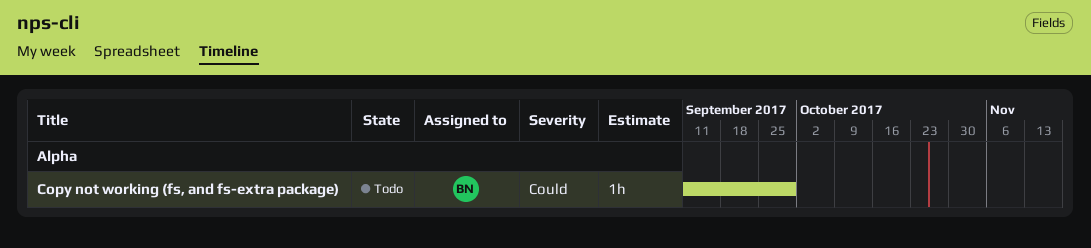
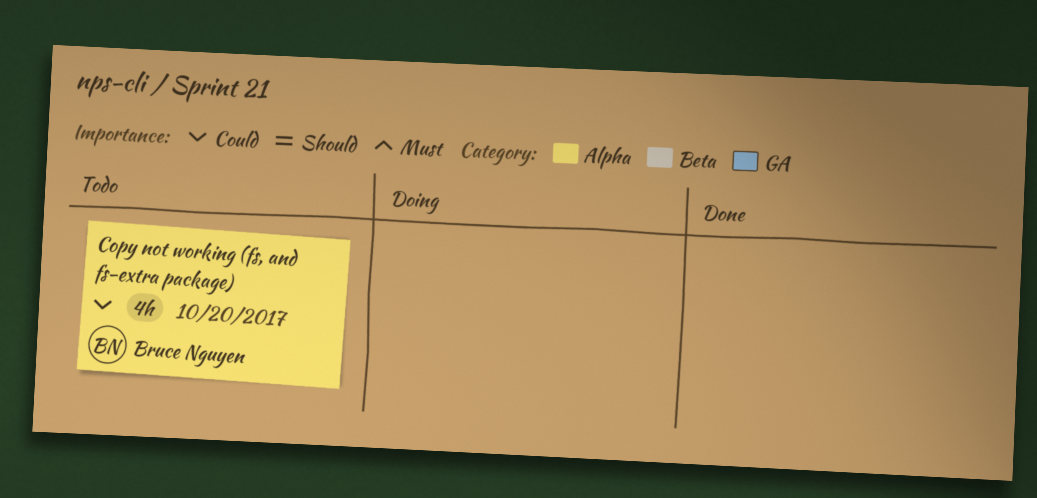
Copy not working (fs, and fs-extra package), estimate: 1h -> 4h
Copy not working (fs, and fs-extra package), due: Sep 29 -> Oct 20

